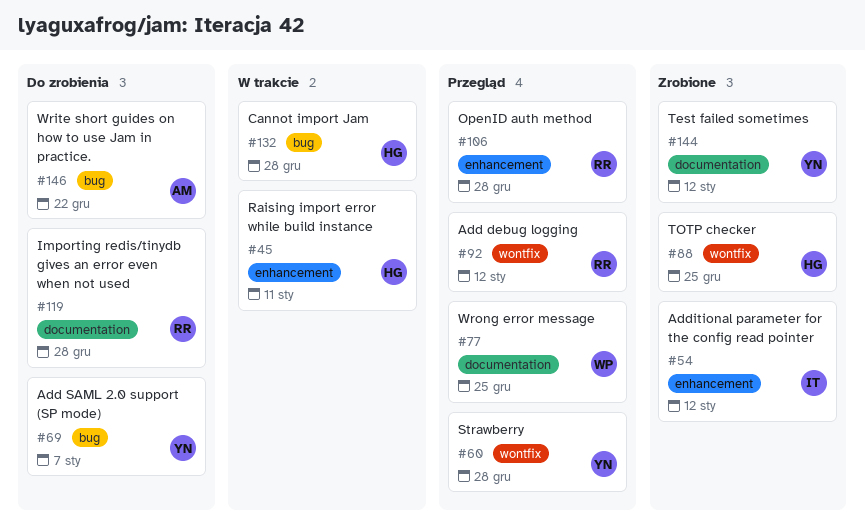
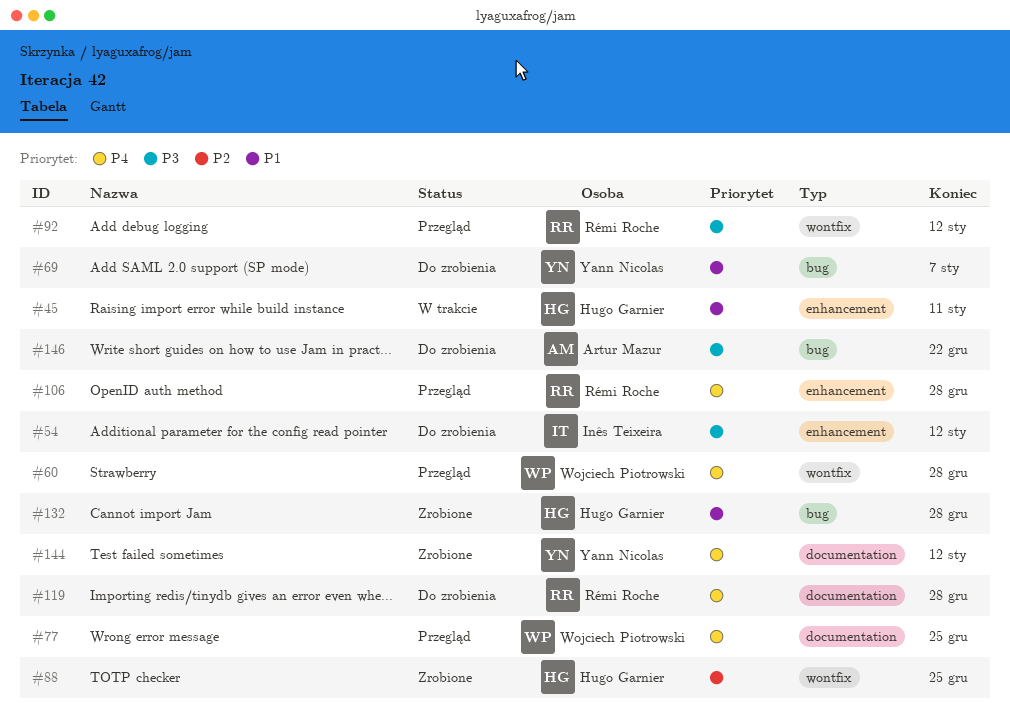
#54, status: Zrobione -> Do zrobienia
#60, owner: Yann Nicolas -> Wojciech Piotrowski
#132, status: W trakcie -> Zrobione

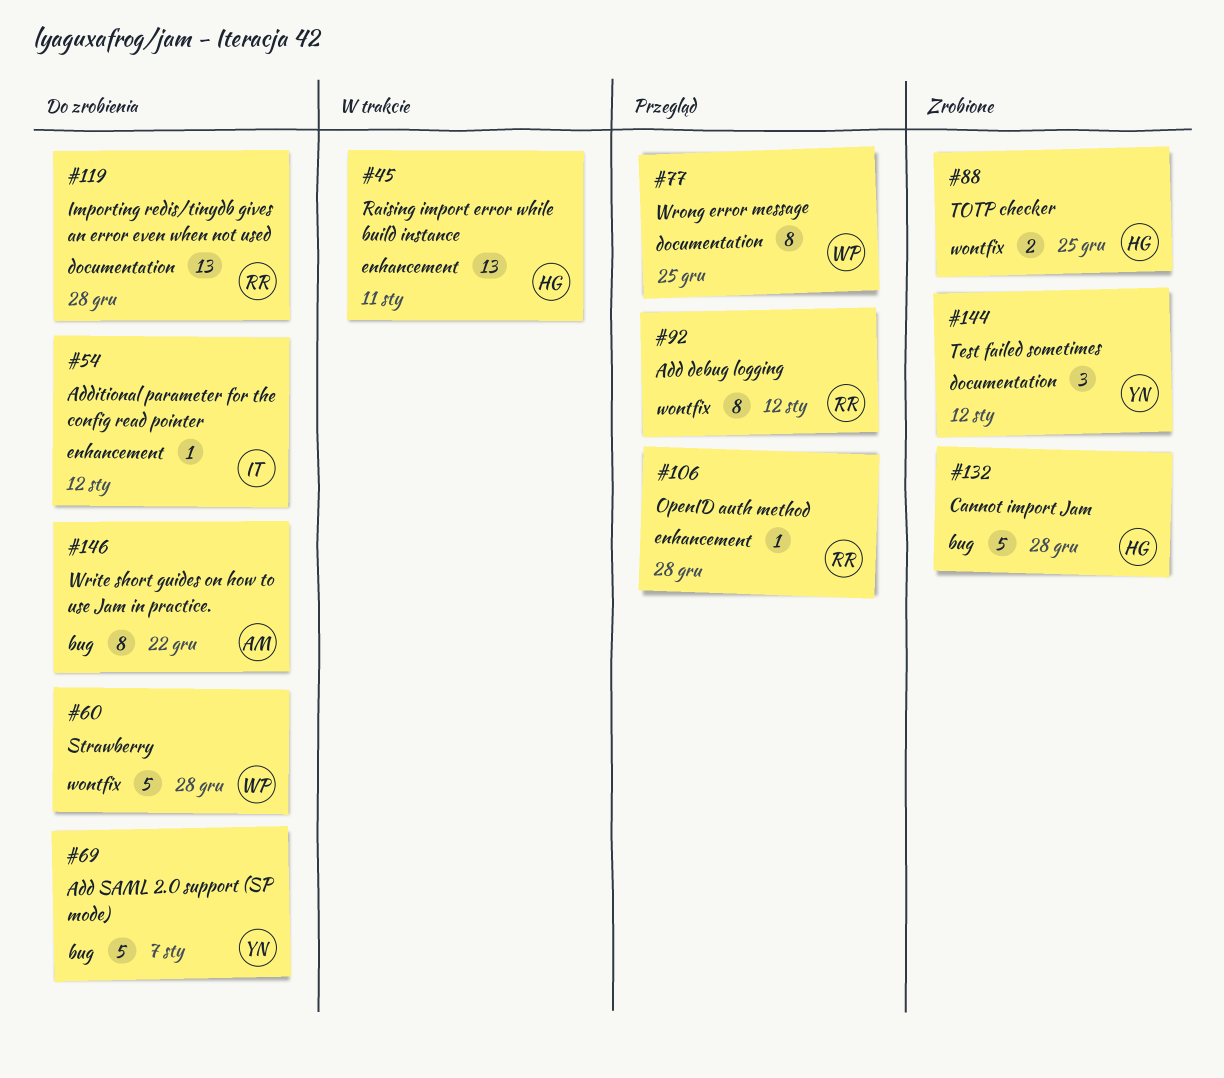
#60, status: Przegląd -> Do zrobienia

